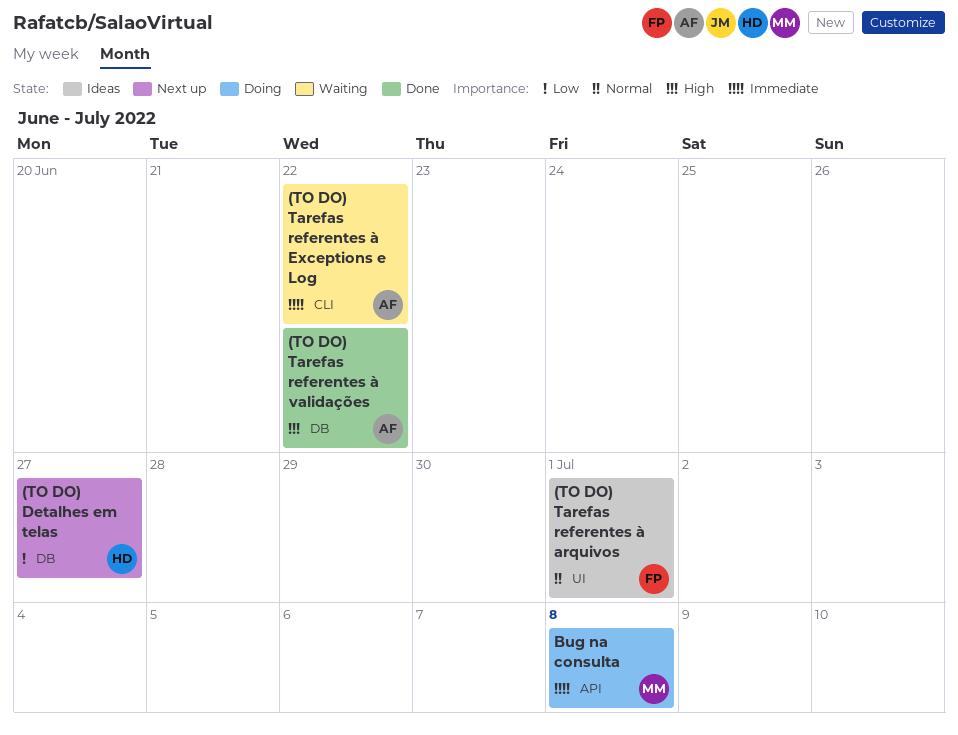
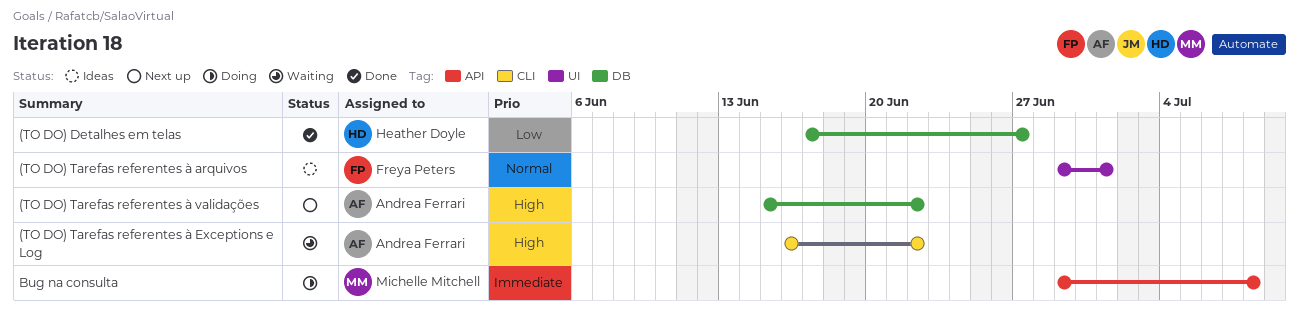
(TO DO) Detalhes em telas, status: Next up -> Done
(TO DO) Tarefas referentes à Exceptions e Log, priority: Immediate -> High
(TO DO) Tarefas referentes à validações, status: Done -> Next up

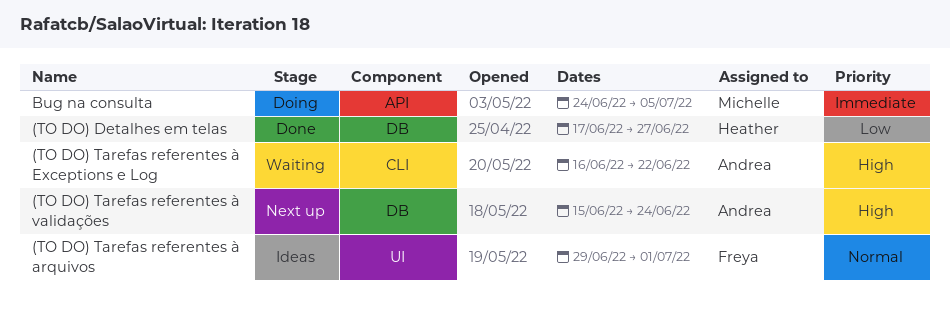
(TO DO) Tarefas referentes à validações, due: Jun 22 -> Jun 24
Bug na consulta, start: Jun 29 -> Jun 24
Bug na consulta, due: Jul 8 -> Jul 5

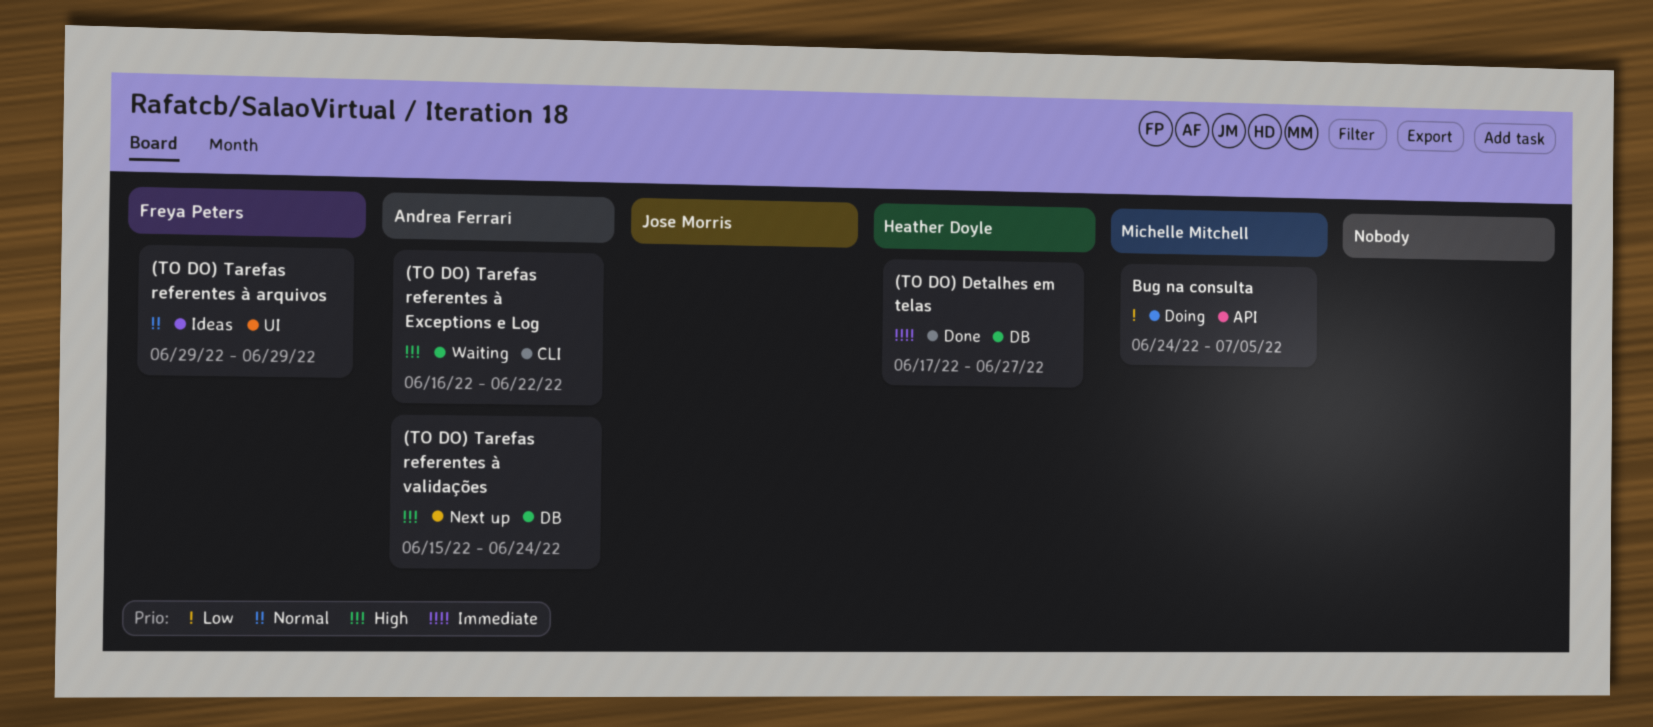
(TO DO) Detalhes em telas, priority: Low -> Immediate
(TO DO) Tarefas referentes à arquivos, due: Jul 1 -> Jun 29
Bug na consulta, priority: Immediate -> Low

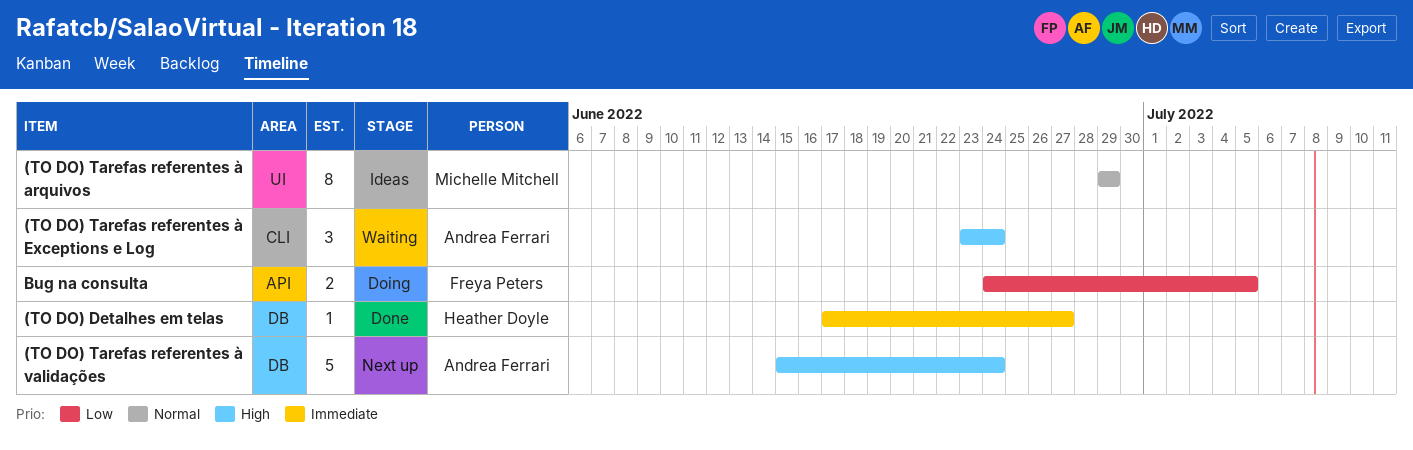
(TO DO) Tarefas referentes à arquivos, owner: Freya Peters -> Michelle Mitchell
(TO DO) Tarefas referentes à Exceptions e Log, start: Jun 16 -> Jun 23
(TO DO) Tarefas referentes à Exceptions e Log, due: Jun 22 -> Jun 24
Bug na consulta, owner: Michelle Mitchell -> Freya Peters

